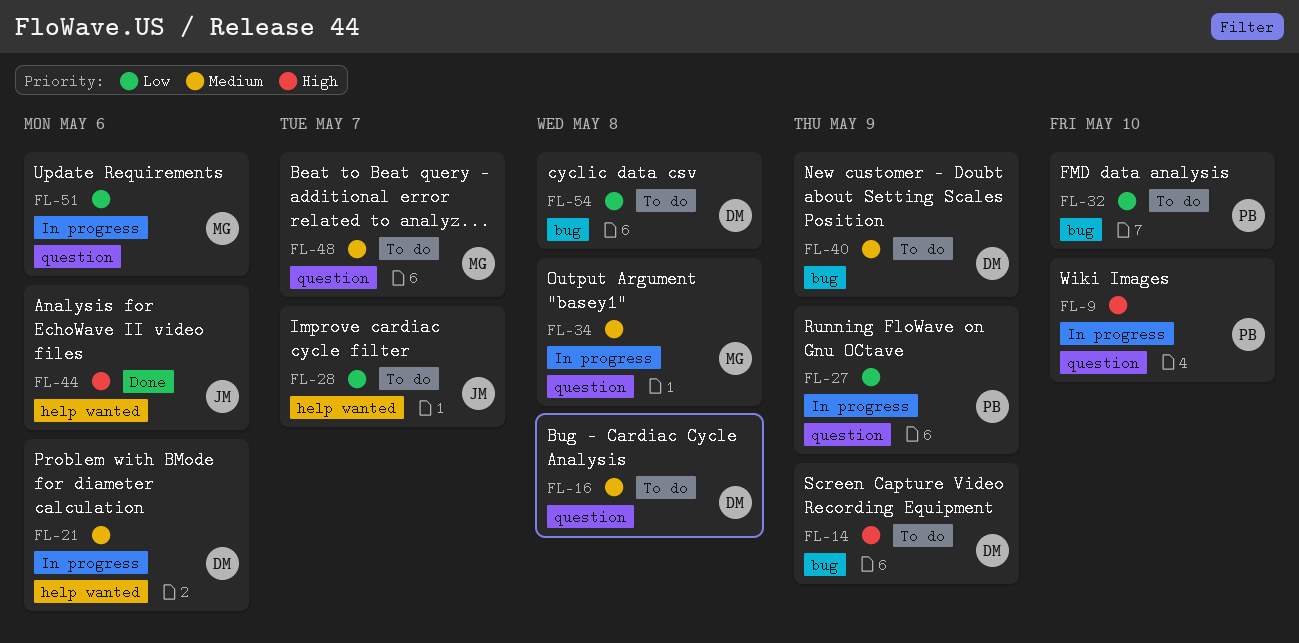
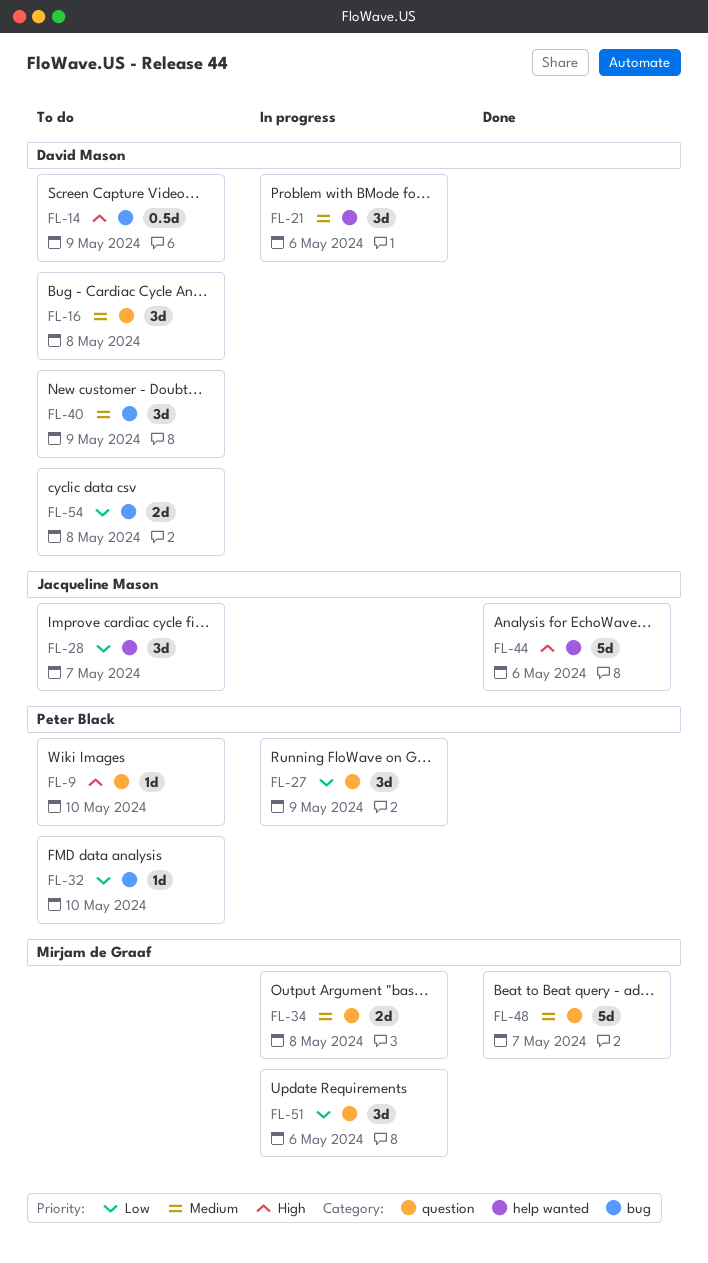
FL-9, status: In progress -> To do
FL-48, status: To do -> Done

